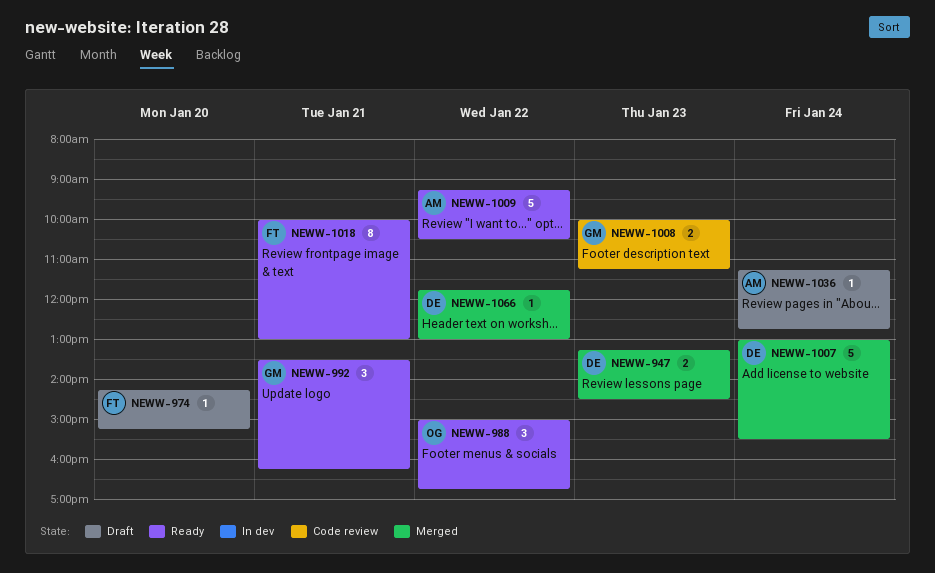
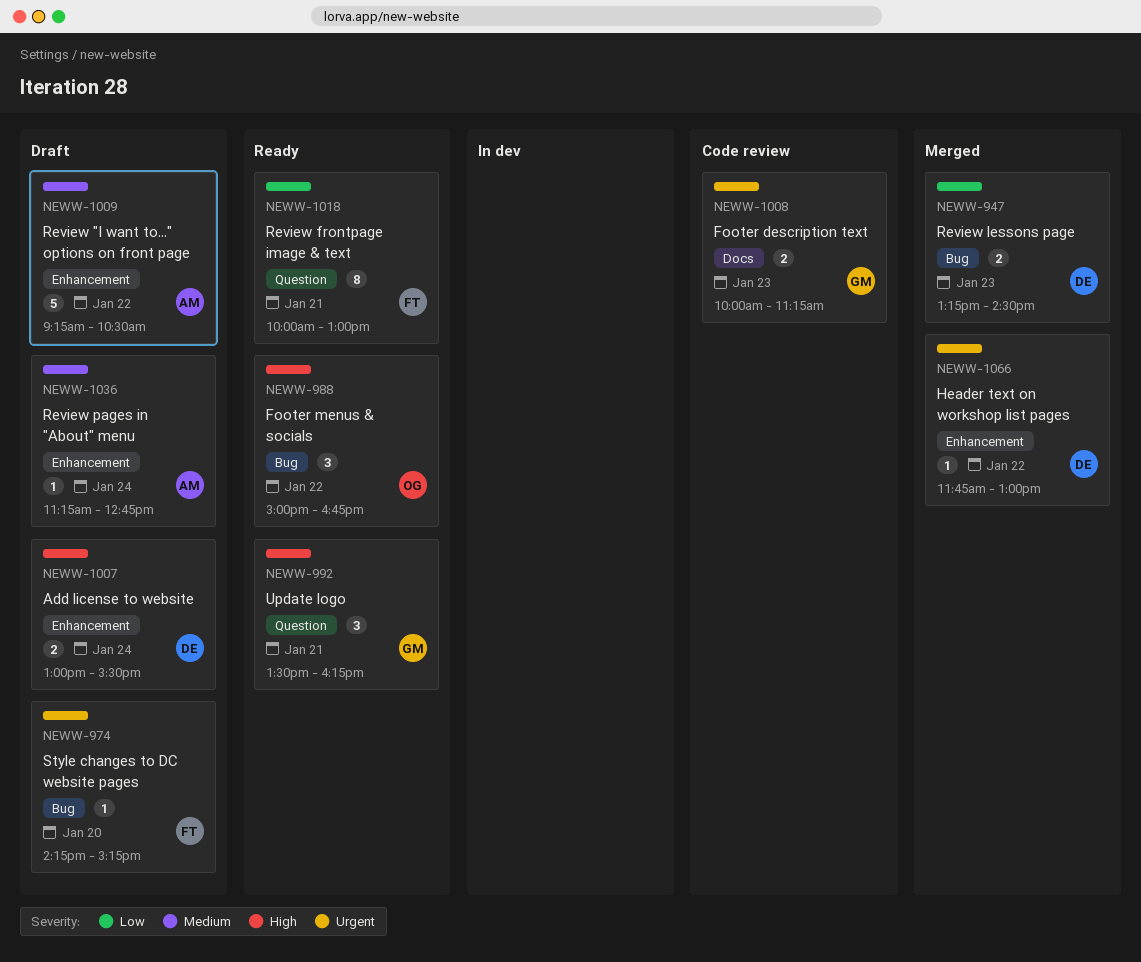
NEWW-1007, status: Merged -> Draft
NEWW-1007, estimate: 5 -> 2
NEWW-1009, status: Ready -> Draft

